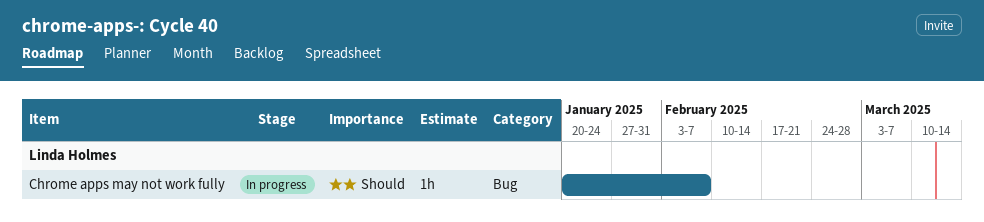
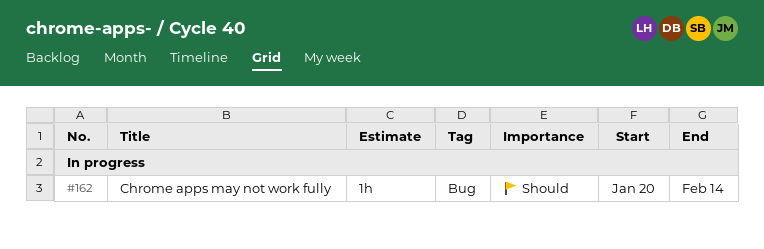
Chrome apps may not work fully, due: Feb 7 -> Feb 14

